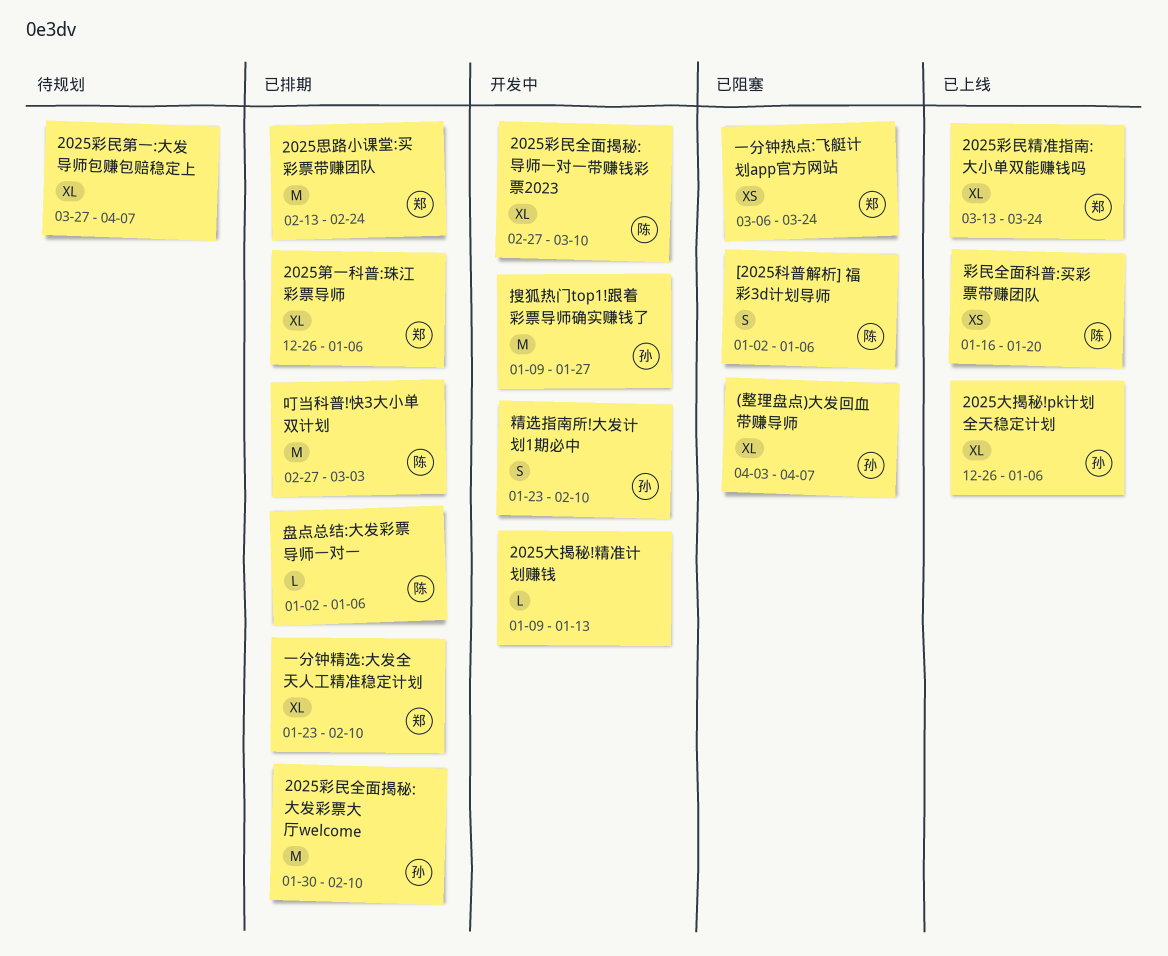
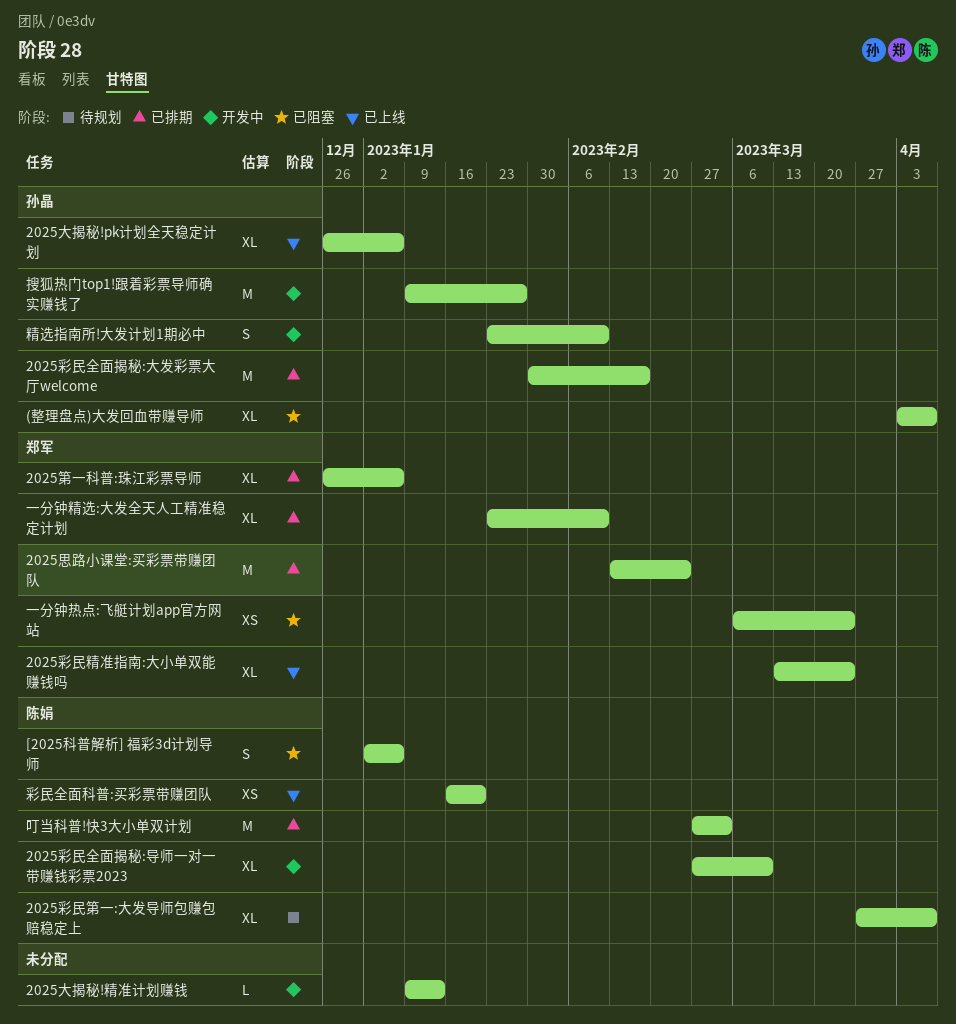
2025彩民全面揭秘:大发彩票大厅welcome, due: Feb 10 -> Feb 17
2025彩民第一:大发导师包赚包赔稳定上, owner: none -> 陈娟
盘点总结:大发彩票导师一对一: present -> none

